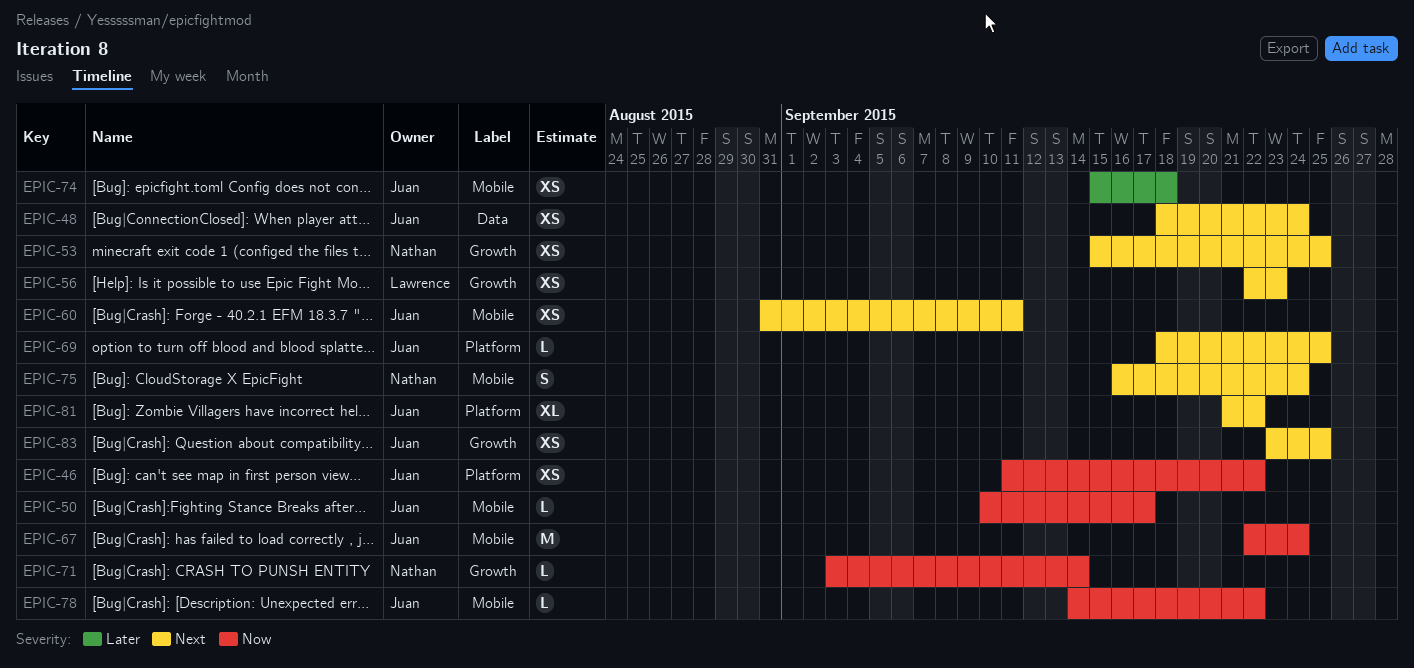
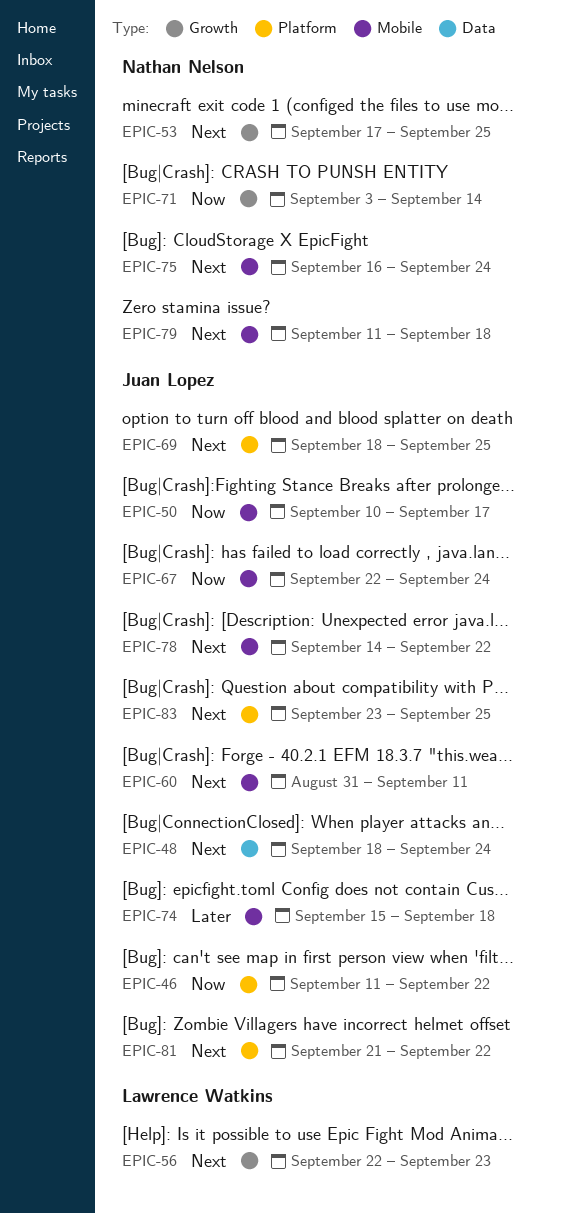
EPIC-53, start: Sep 15 -> Sep 17
EPIC-78, priority: Now -> Next
EPIC-79: none -> present
EPIC-83, label: Growth -> Platform

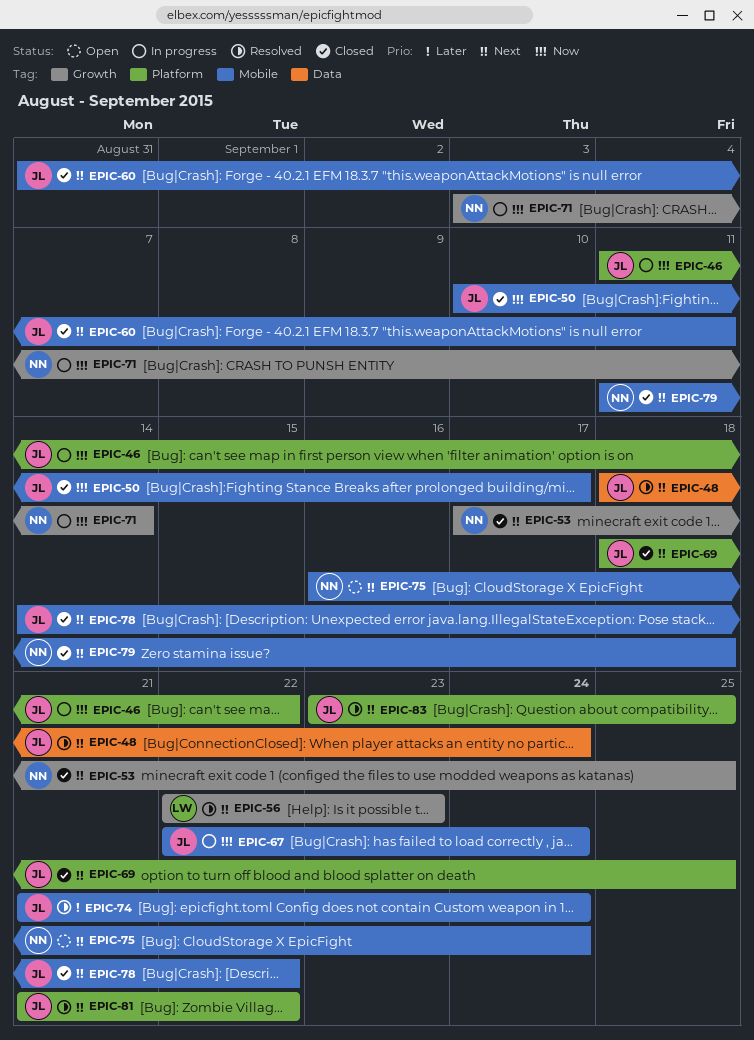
EPIC-74, start: Sep 15 -> Sep 21
EPIC-74, due: Sep 18 -> Sep 24

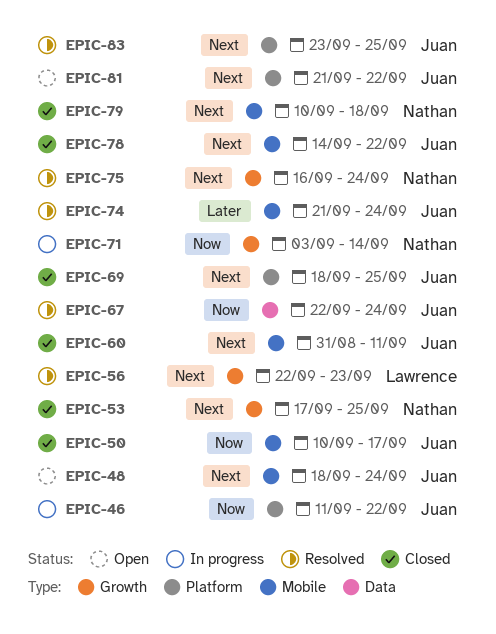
EPIC-48, status: Resolved -> Open
EPIC-48, label: Data -> Mobile
EPIC-67, status: In progress -> Resolved
EPIC-67, label: Mobile -> Data
EPIC-75, status: Open -> Resolved
EPIC-75, label: Mobile -> Growth
EPIC-79, start: Sep 11 -> Sep 10
EPIC-81, status: Resolved -> Open

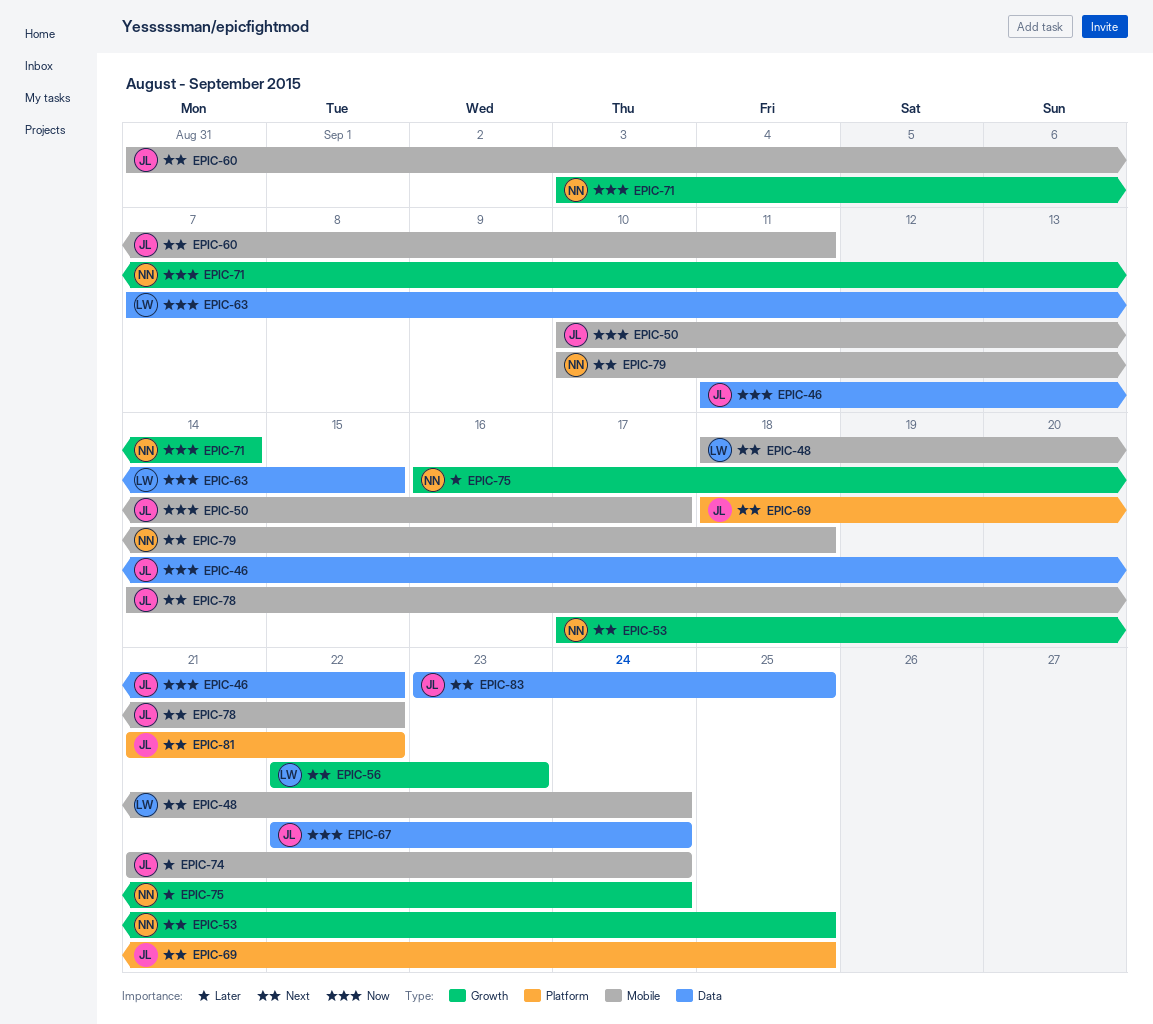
EPIC-46, label: Platform -> Data
EPIC-48, owner: Juan -> Lawrence
EPIC-63: none -> present
EPIC-75, priority: Next -> Later
EPIC-83, label: Platform -> Data

